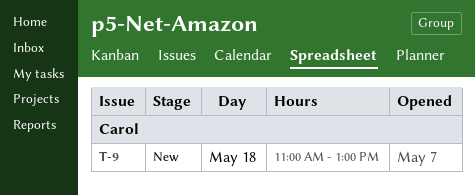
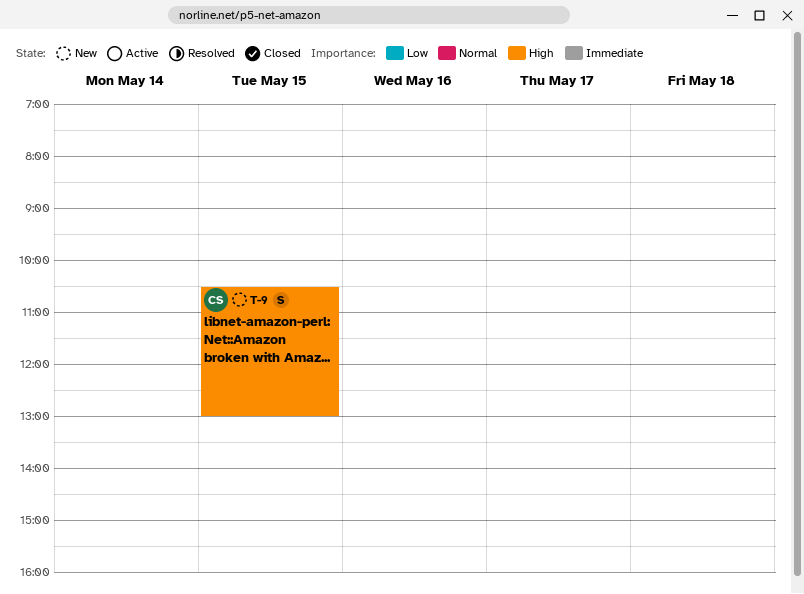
T-9, day: May 18 -> May 15
T-9, begins: 11:00 -> 10:30

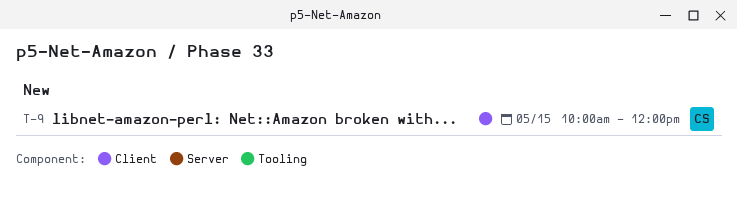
T-9, begins: 10:30 -> 10:00
T-9, ends: 13:00 -> 12:00

